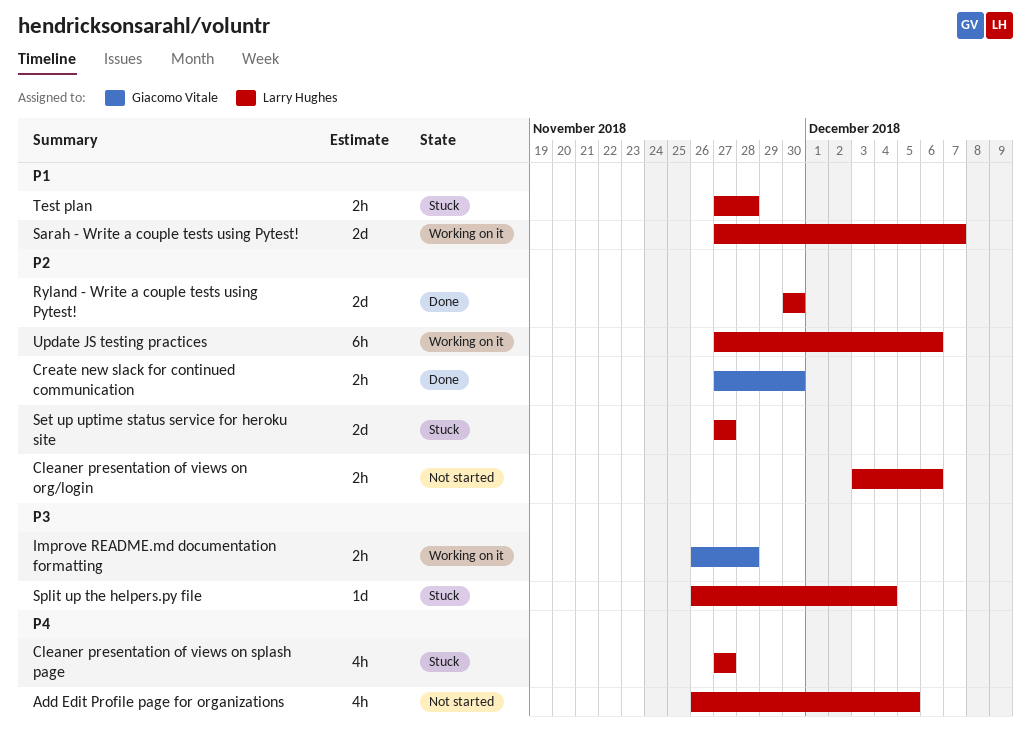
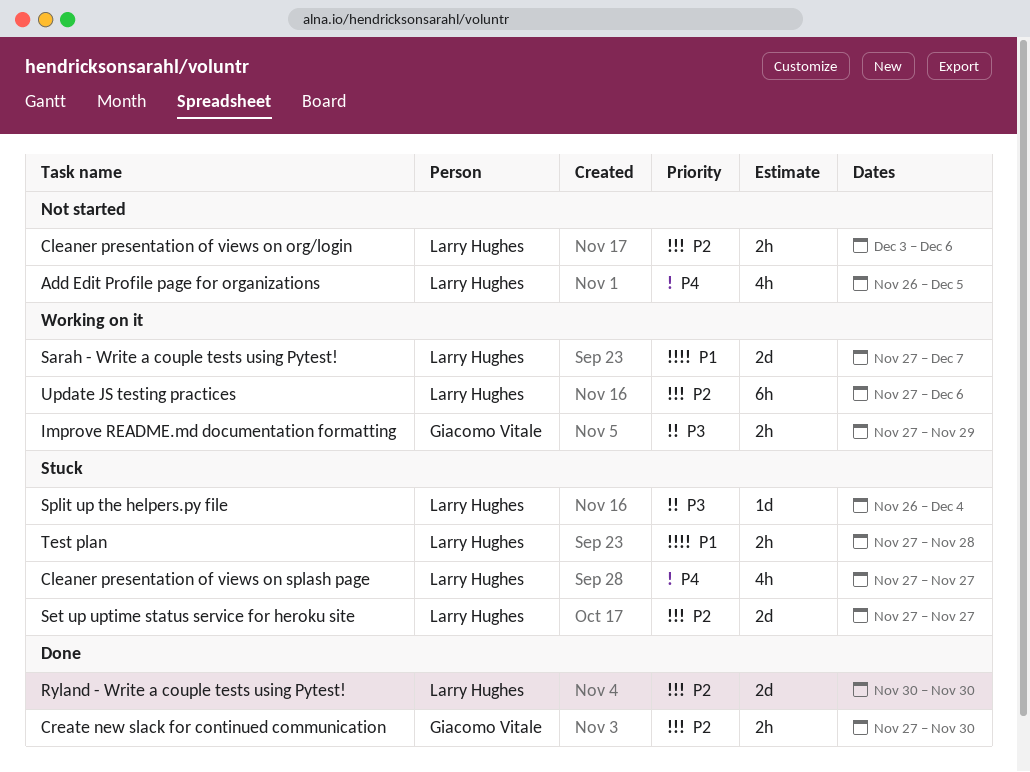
Improve README.md documentation formatting, start: Nov 26 -> Nov 27
Improve README.md documentation formatting, due: Nov 28 -> Nov 29

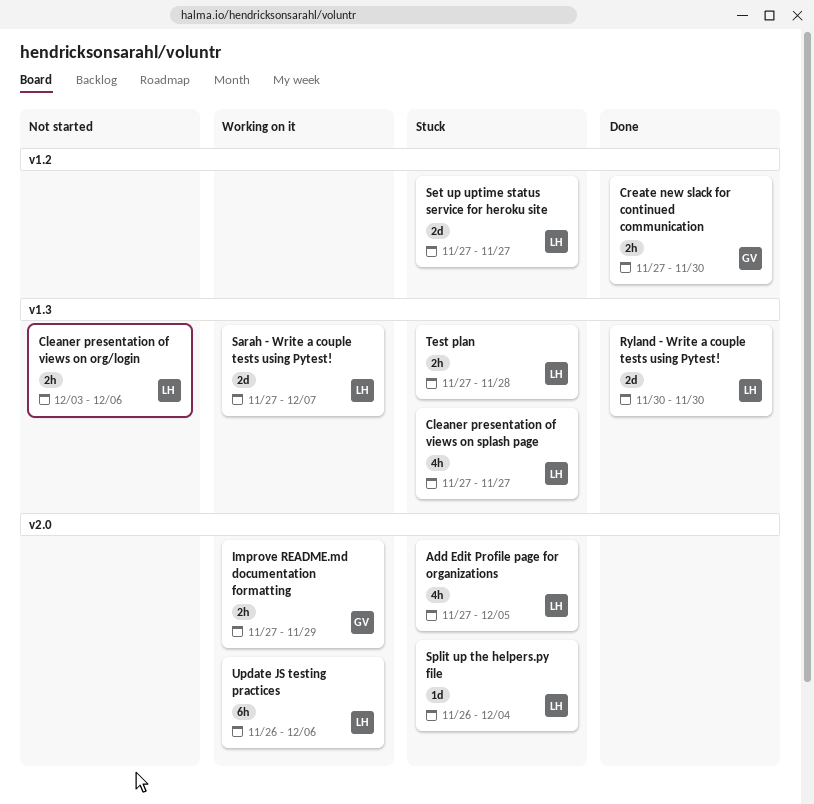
Add Edit Profile page for organizations, status: Not started -> Stuck
Add Edit Profile page for organizations, start: Nov 26 -> Nov 27
Update JS testing practices, start: Nov 27 -> Nov 26

